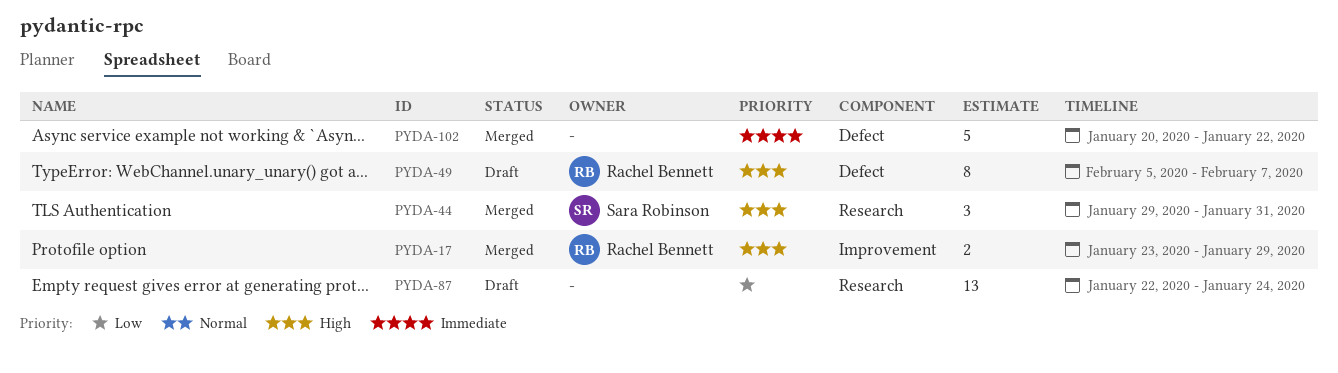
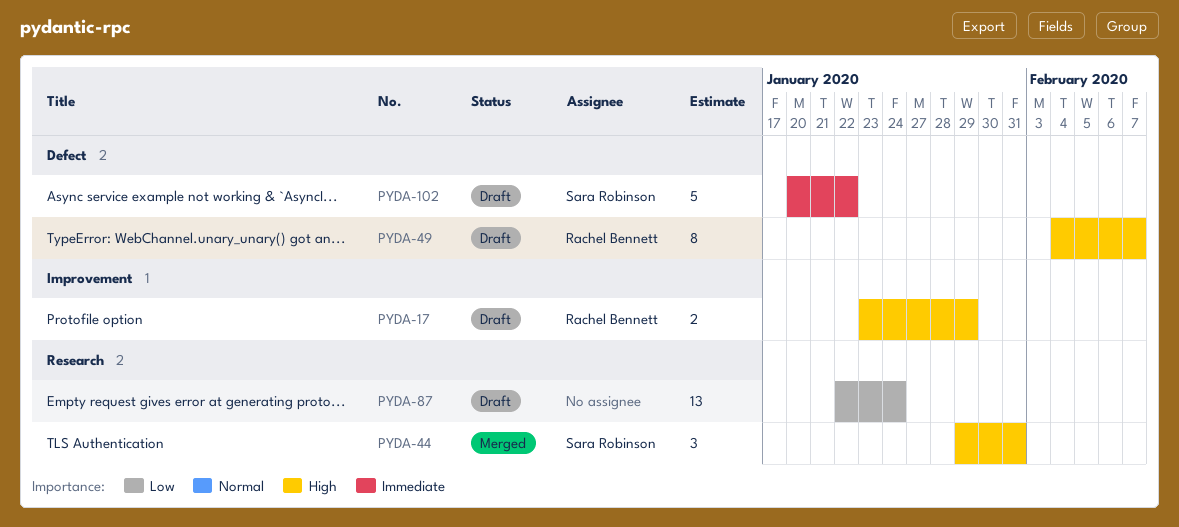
PYDA-17, status: Merged -> Draft
PYDA-49, start: Feb 5 -> Feb 4
PYDA-102, status: Merged -> Draft
PYDA-102, owner: none -> Sara Robinson

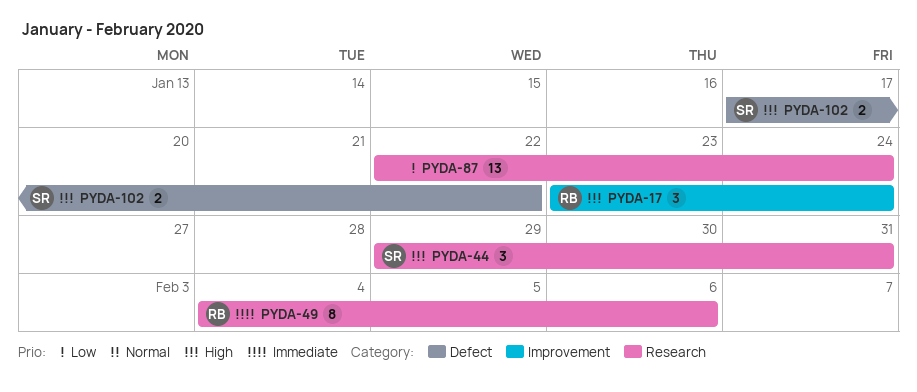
PYDA-17, estimate: 2 -> 3
PYDA-17, due: Jan 29 -> Jan 24
PYDA-49, priority: High -> Immediate
PYDA-49, label: Defect -> Research
PYDA-49, due: Feb 7 -> Feb 6
PYDA-102, priority: Immediate -> High
PYDA-102, estimate: 5 -> 2
PYDA-102, start: Jan 20 -> Jan 17

